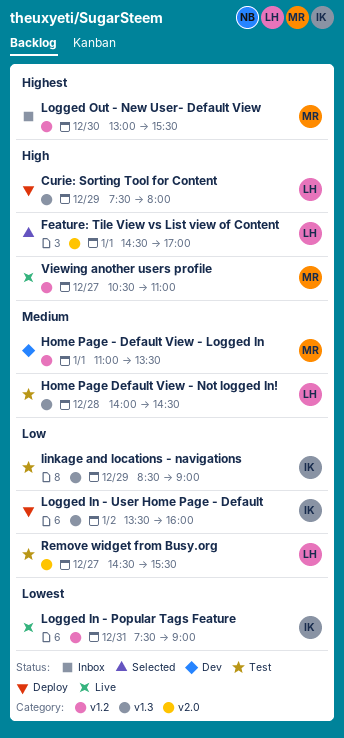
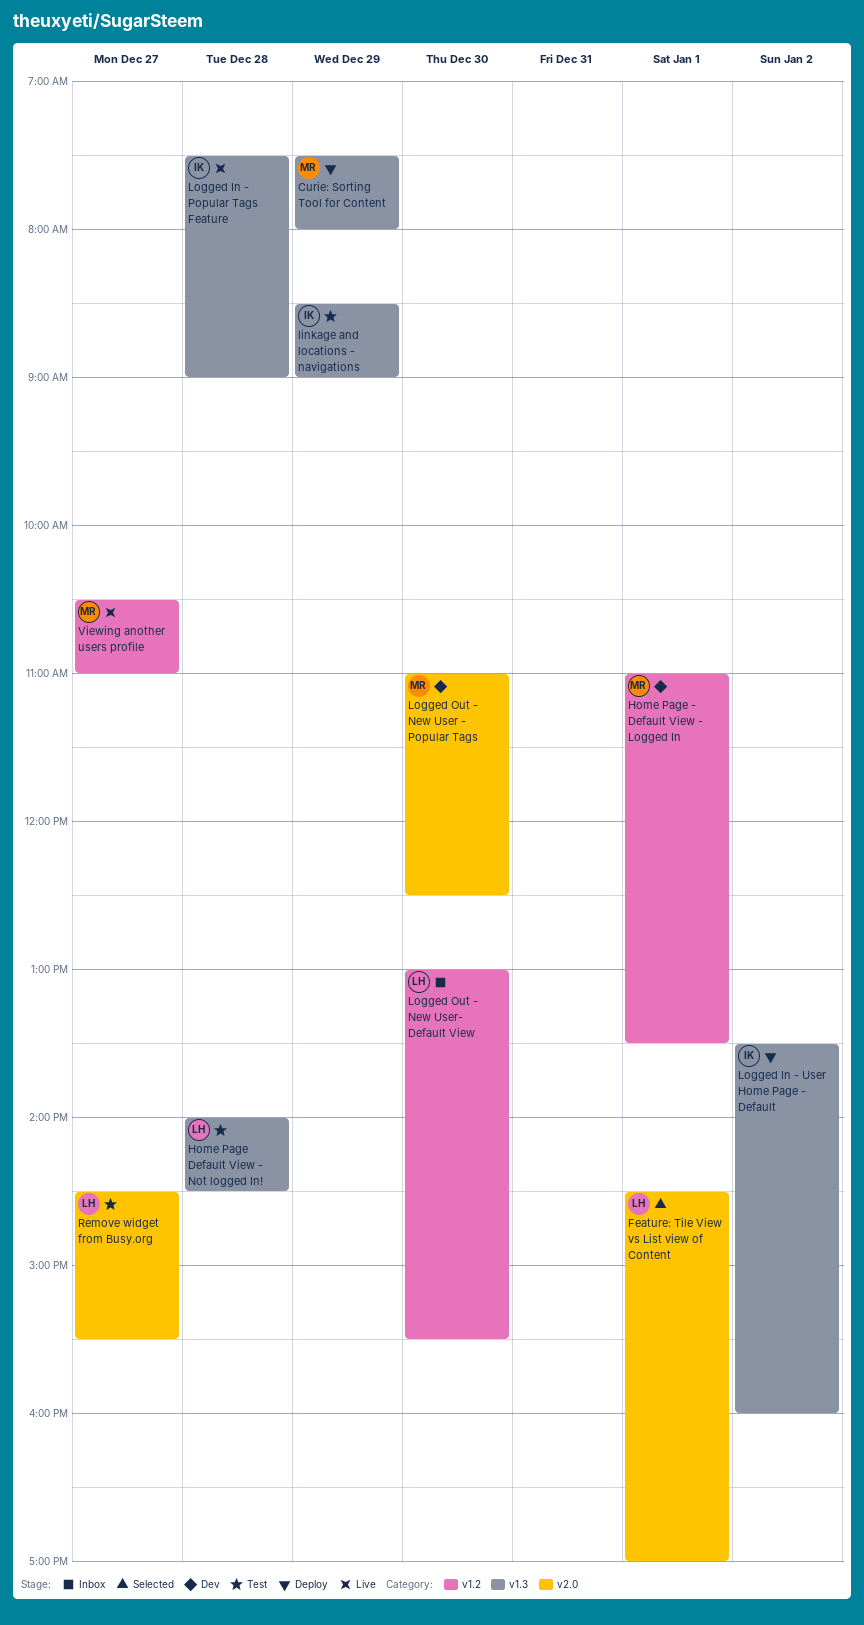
Curie: Sorting Tool for Content, owner: LH -> MR
Logged In - Popular Tags Feature, label: v1.2 -> v1.3
Logged In - Popular Tags Feature, day: Dec 31 -> Dec 28
Logged Out - New User - Popular Tags: none -> present
Logged Out - New User- Default View, owner: MR -> LH

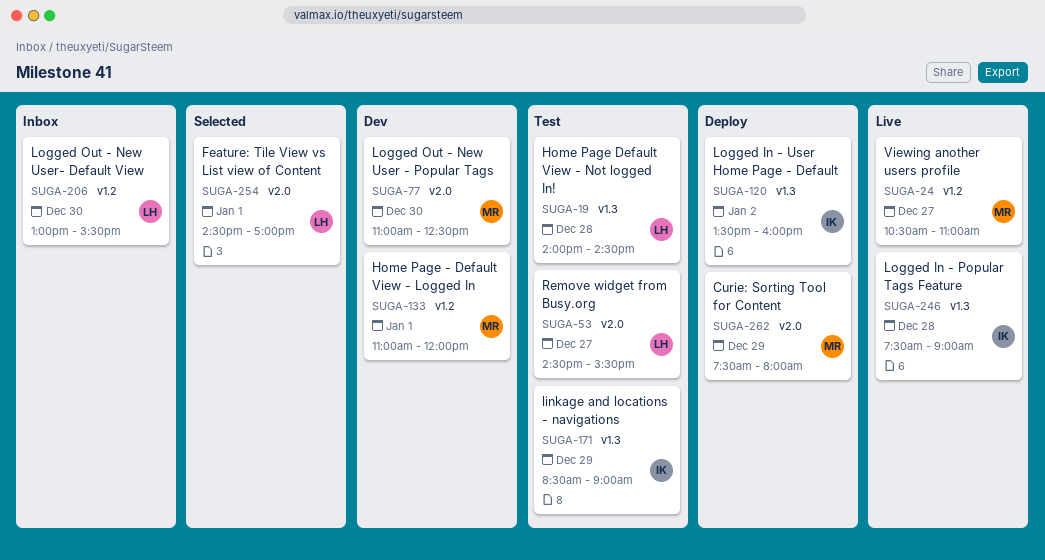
Curie: Sorting Tool for Content, label: v1.3 -> v2.0
Home Page - Default View - Logged In, ends: 13:30 -> 12:00

